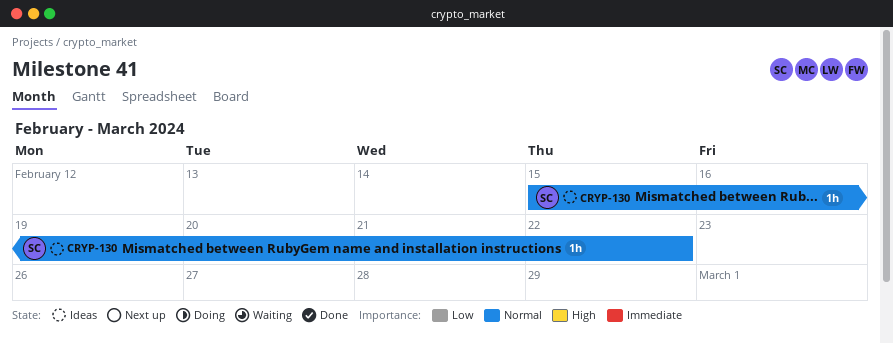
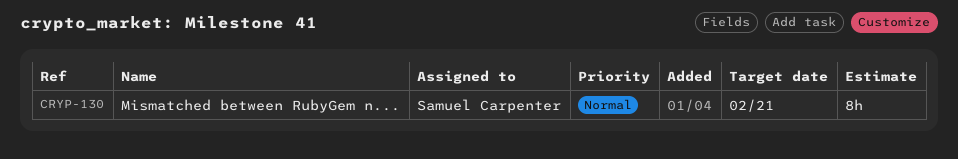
CRYP-130, estimate: 1h -> 8h
CRYP-130, due: Feb 22 -> Feb 21

